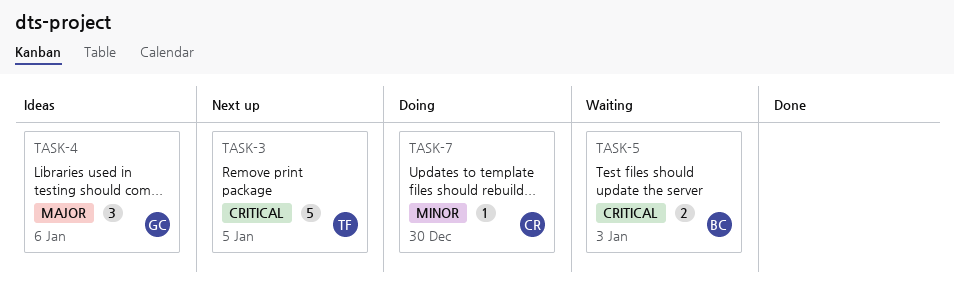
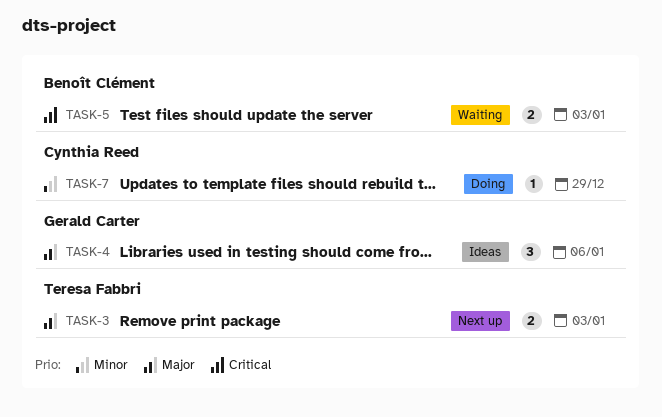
TASK-3, priority: Critical -> Major
TASK-3, estimate: 5 -> 2
TASK-3, due: Jan 5 -> Jan 3
TASK-7, due: Dec 30 -> Dec 29

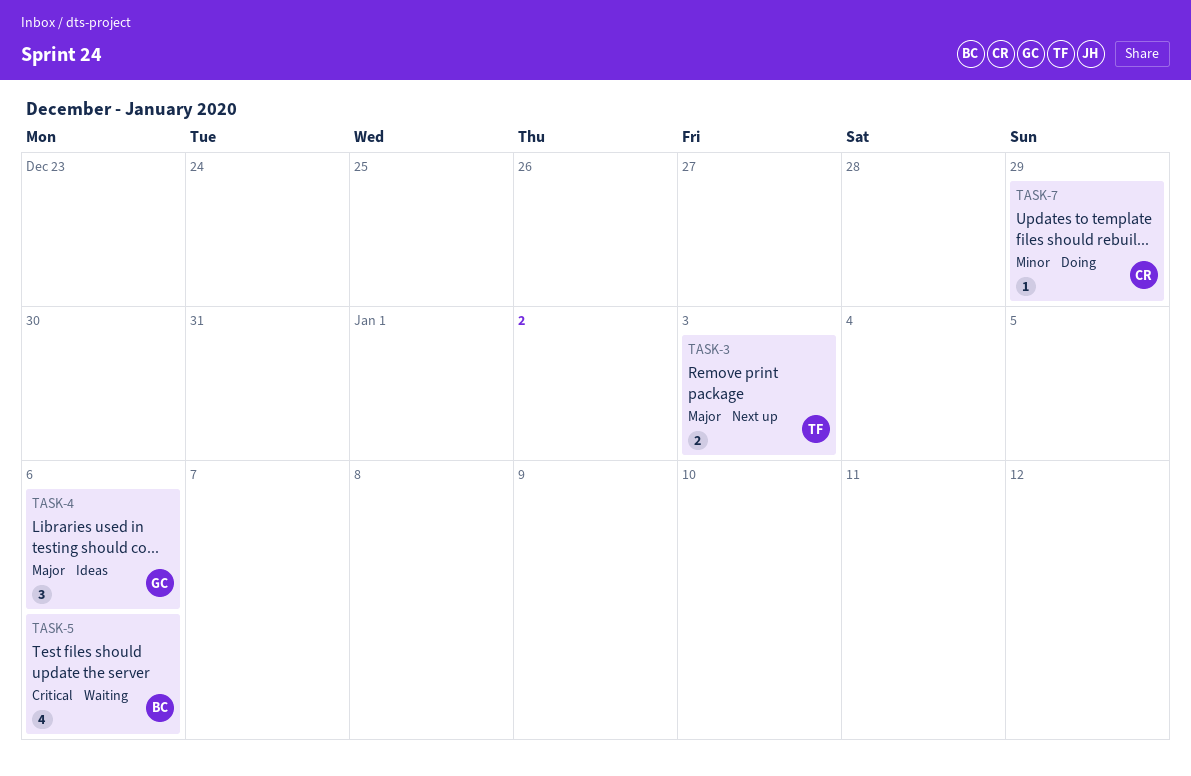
TASK-5, estimate: 2 -> 4
TASK-5, due: Jan 3 -> Jan 6

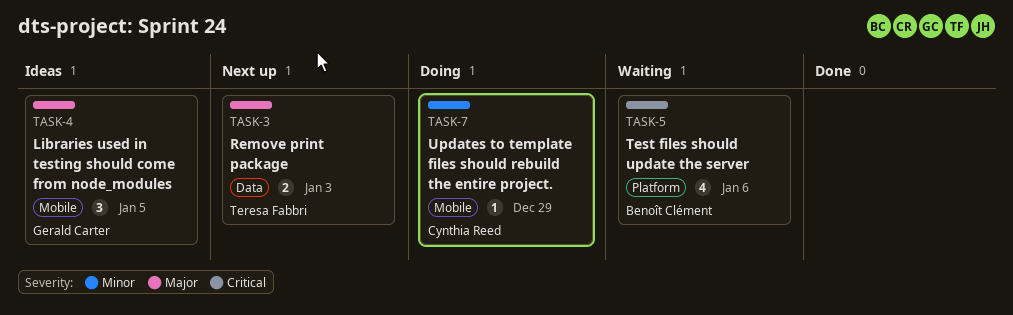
TASK-4, due: Jan 6 -> Jan 5

